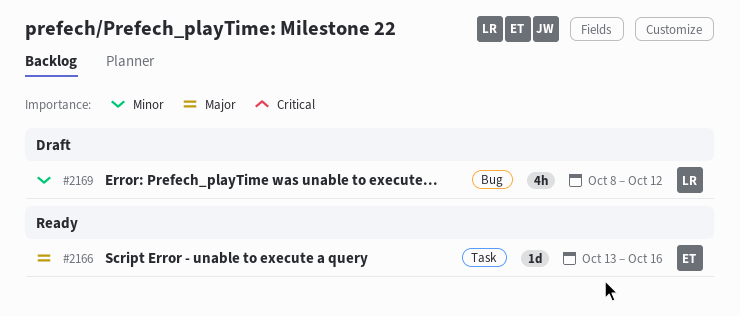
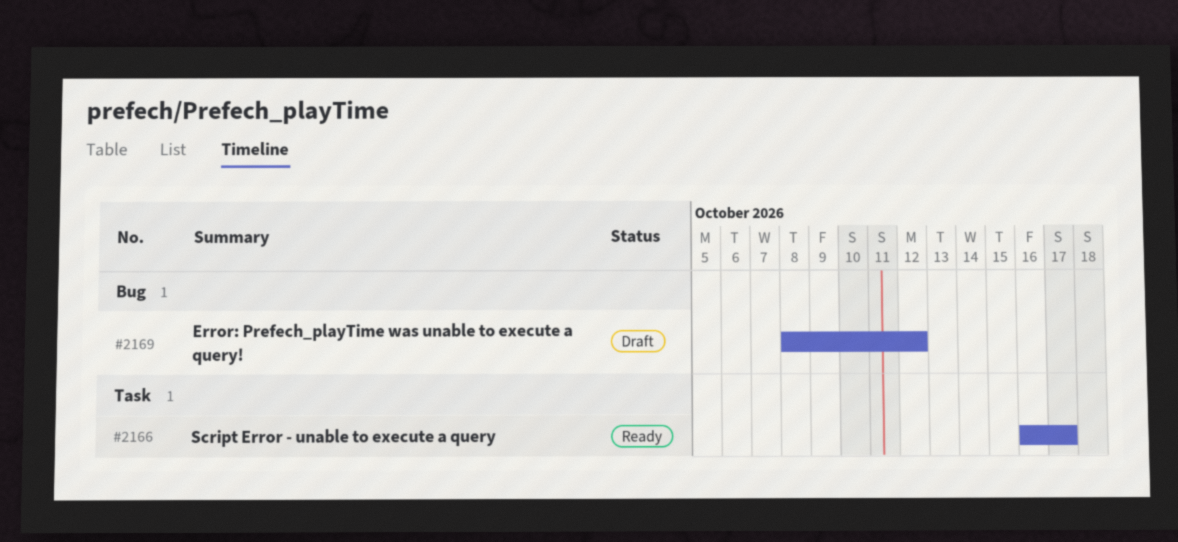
#2166, start: Oct 13 -> Oct 16
#2166, due: Oct 16 -> Oct 17

